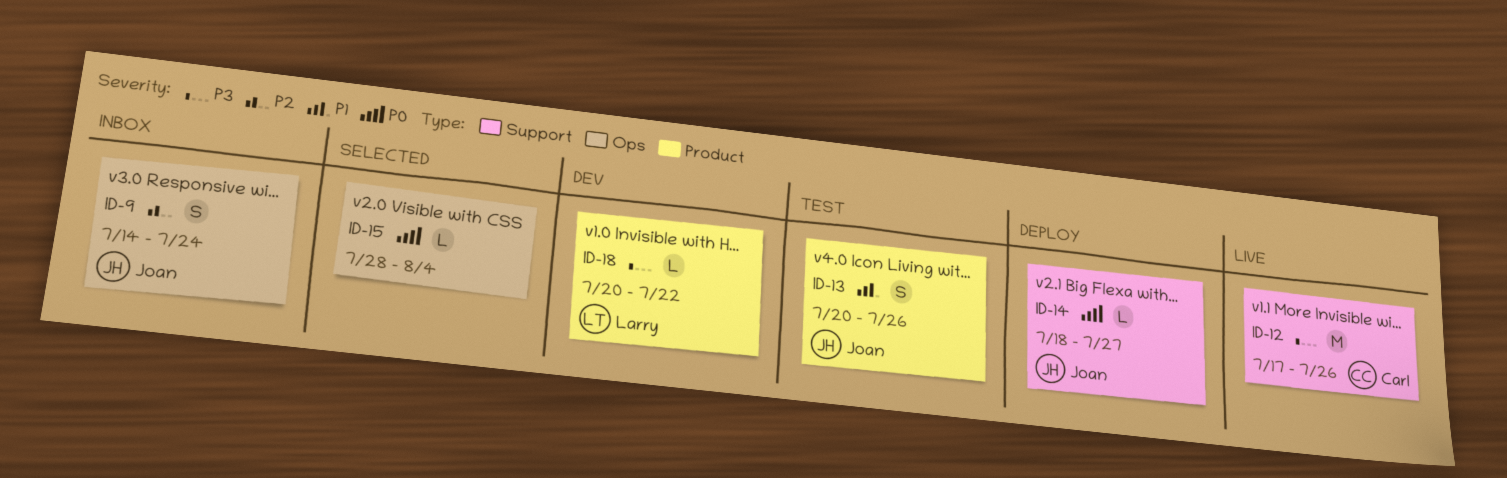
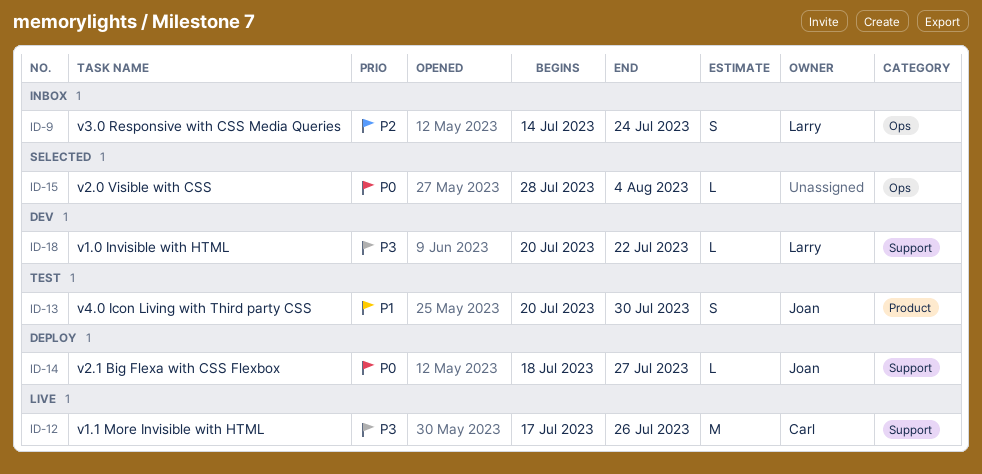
ID-9, owner: Joan -> Larry
ID-13, due: Jul 26 -> Jul 30
ID-18, label: Product -> Support

